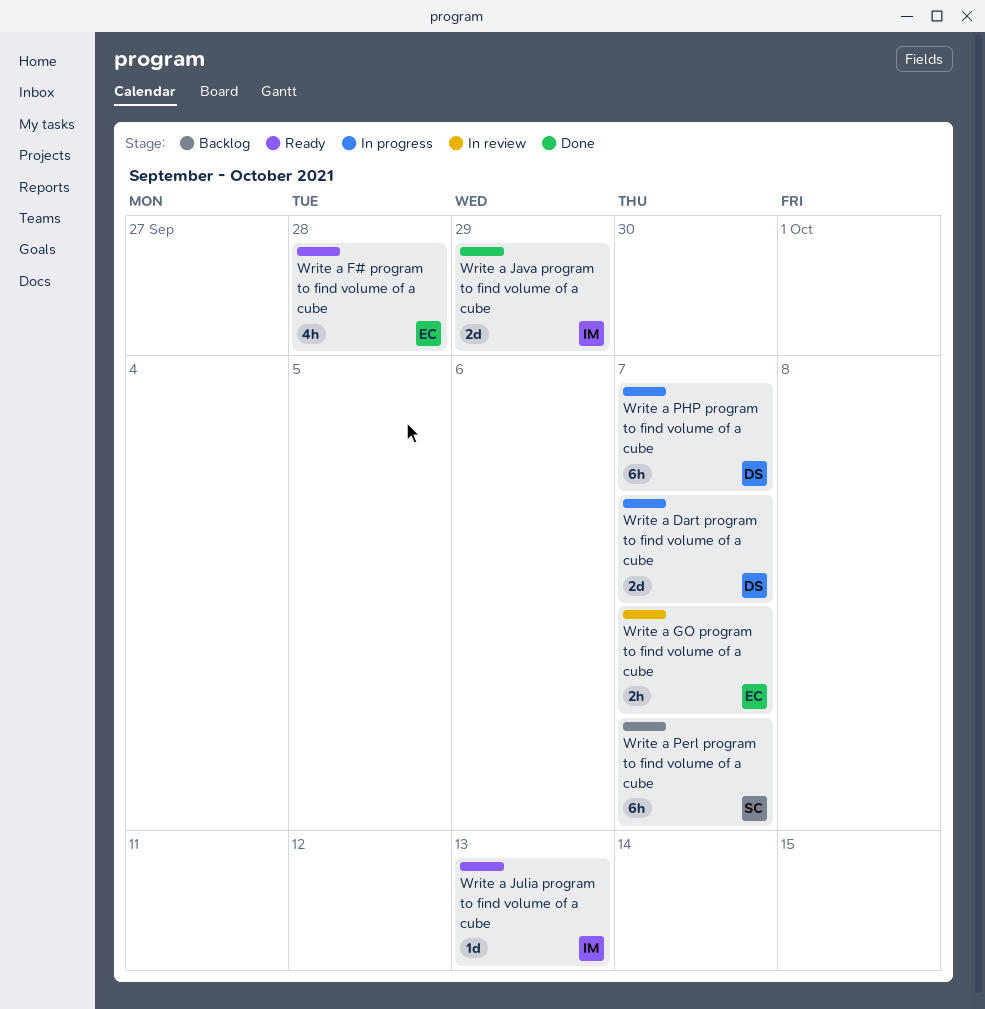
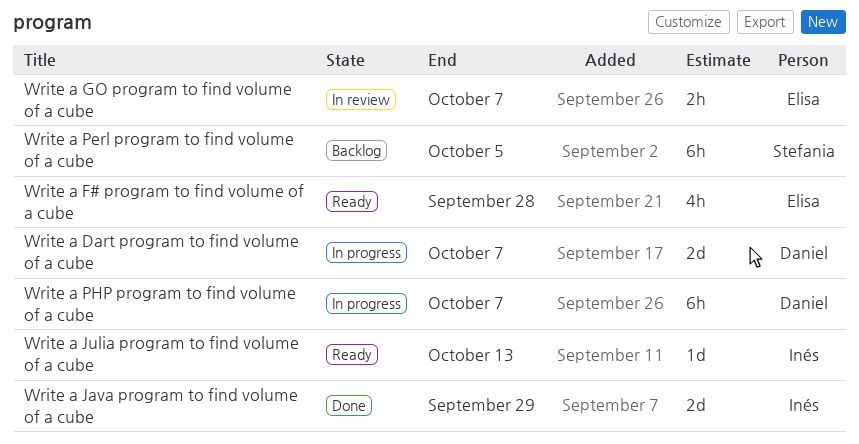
Write a Perl program to find volume of a cube, due: Oct 7 -> Oct 5

